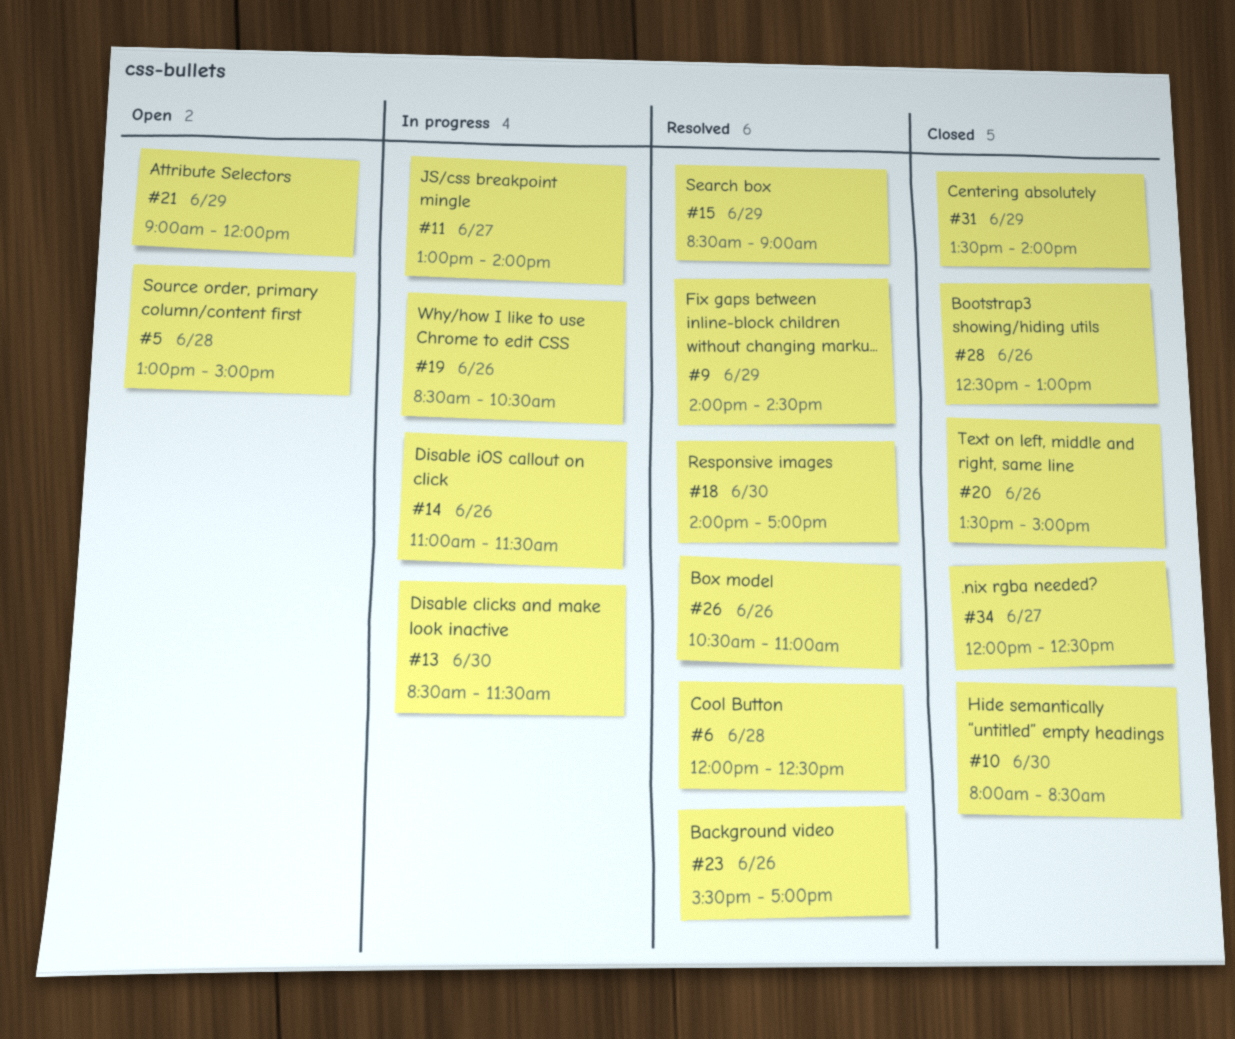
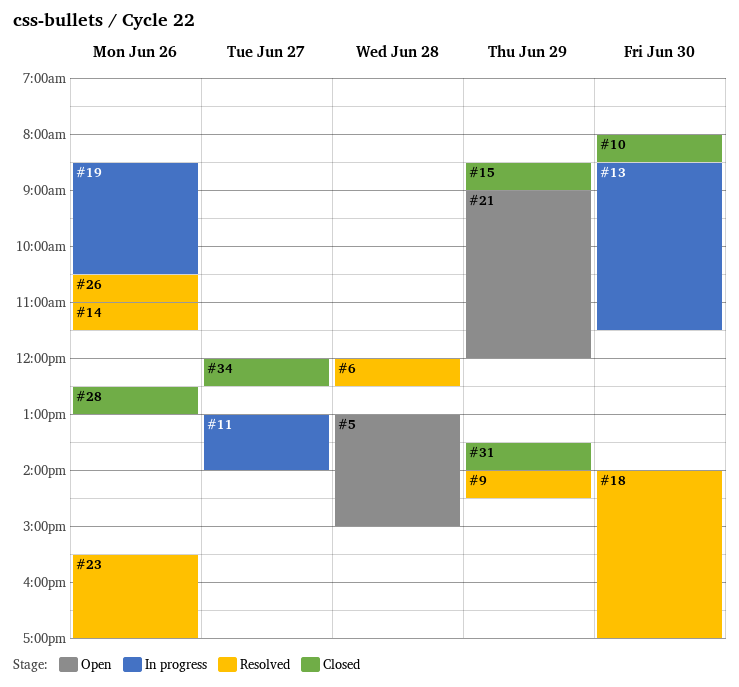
#14, status: In progress -> Resolved
#15, status: Resolved -> Closed
#20: present -> none

